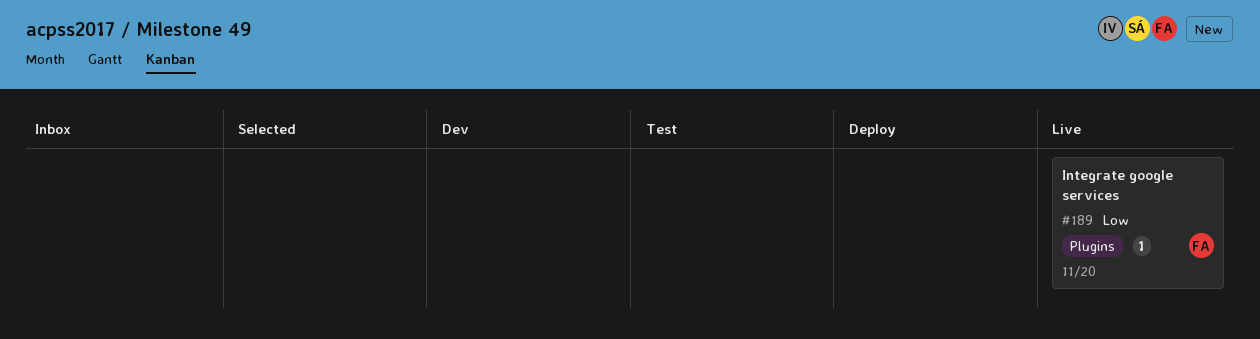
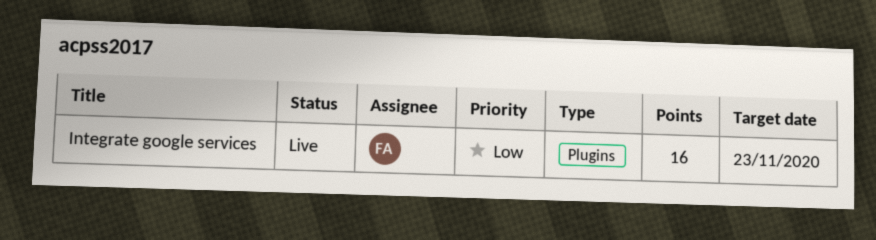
Integrate google services, estimate: 1 -> 16
Integrate google services, due: Nov 20 -> Nov 23

